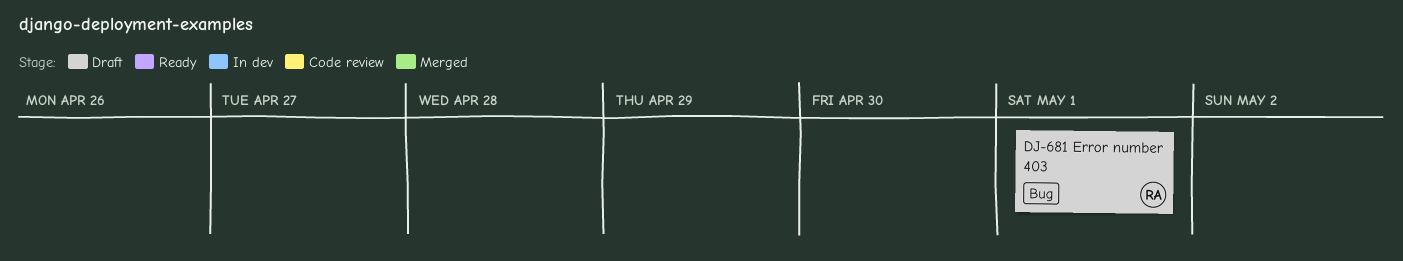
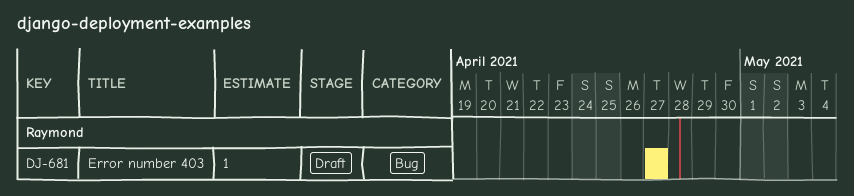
DJ-681, due: May 1 -> Apr 27

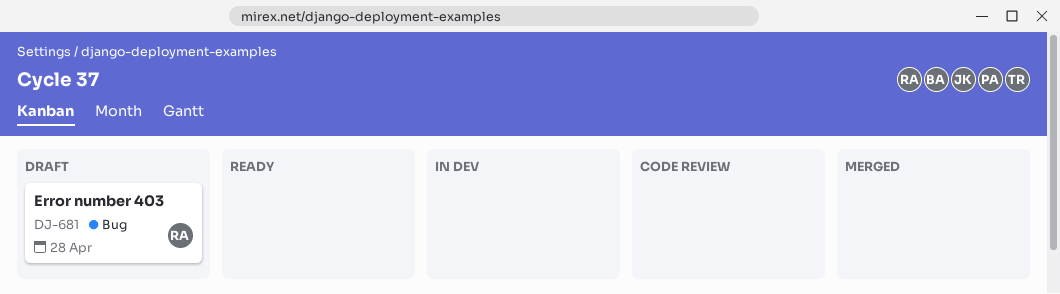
DJ-681, due: Apr 27 -> Apr 28

